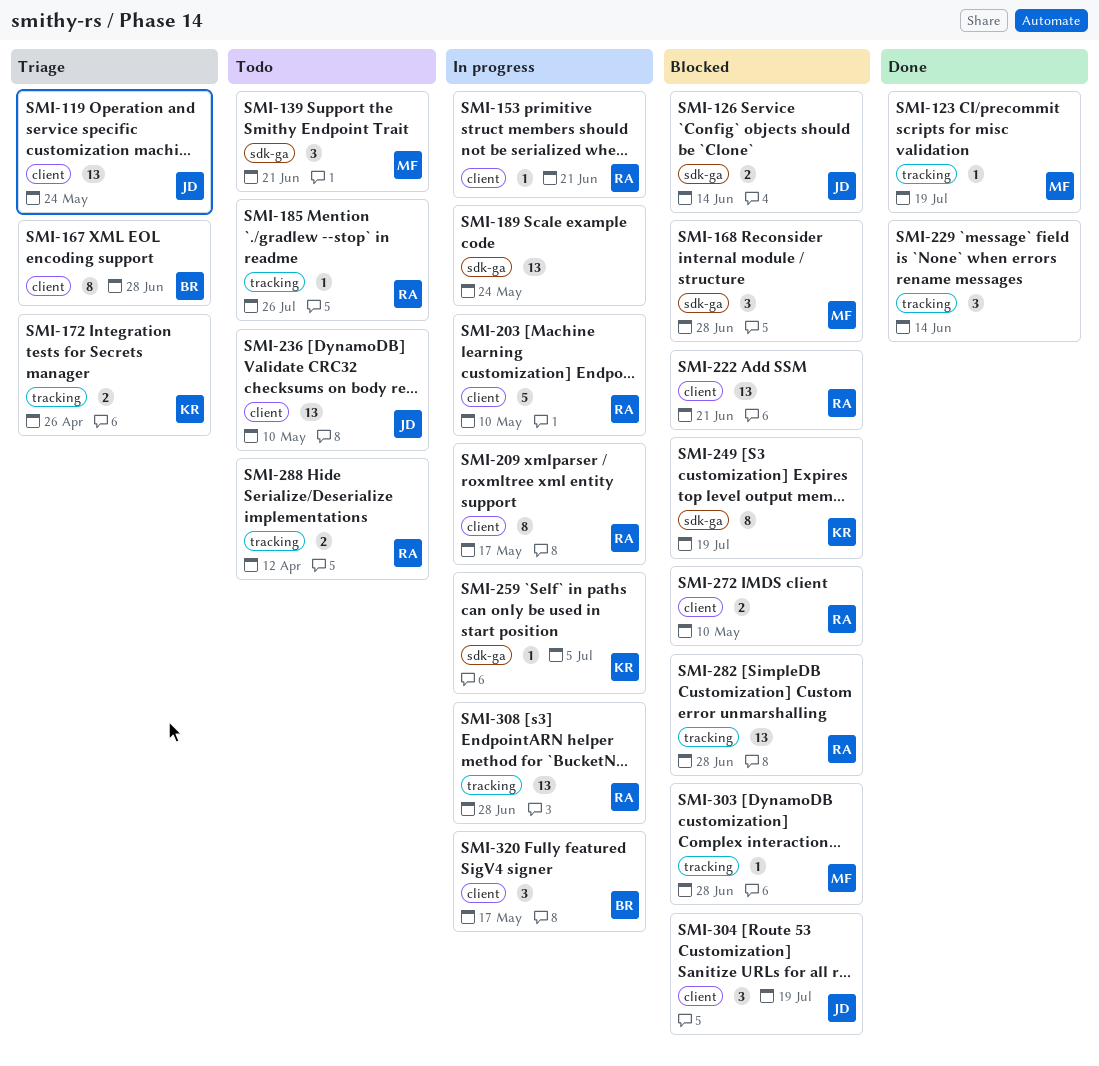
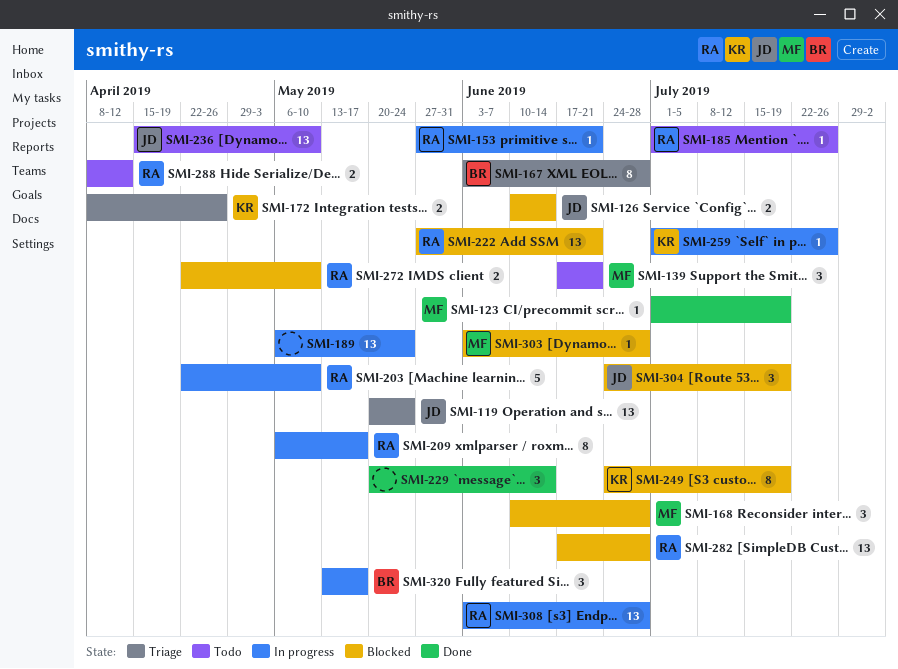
SMI-259, due: Jul 5 -> Jul 26

